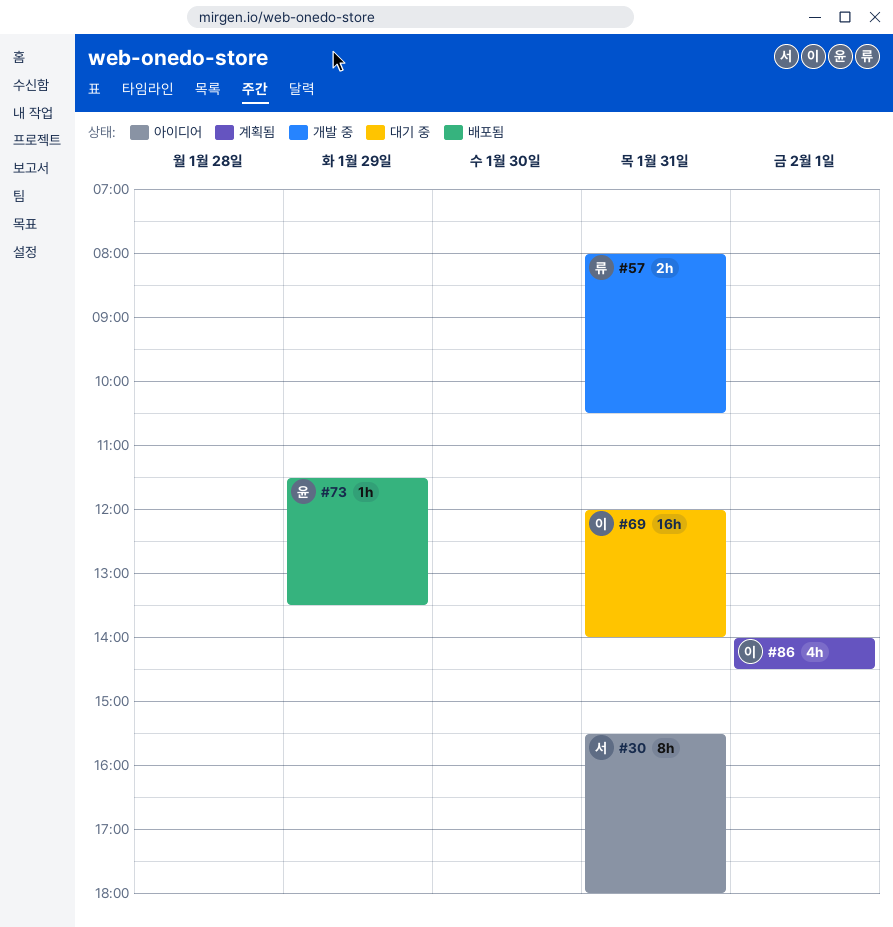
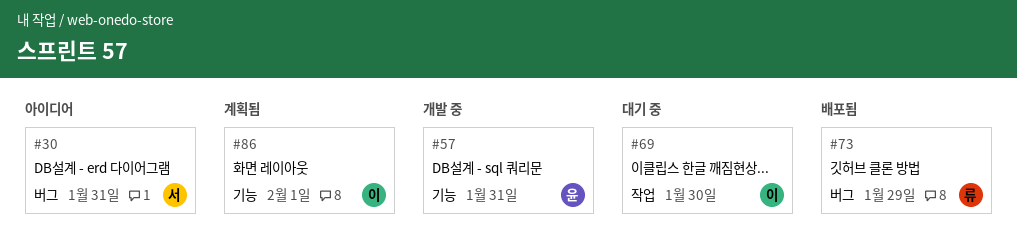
#57, owner: 류 -> 윤
#69, day: Jan 31 -> Jan 30
#73, owner: 윤 -> 류

